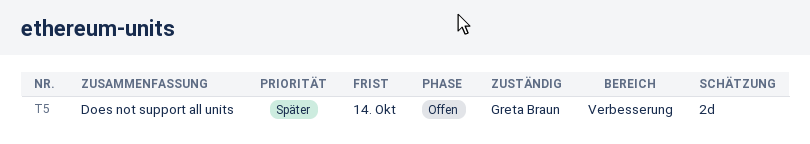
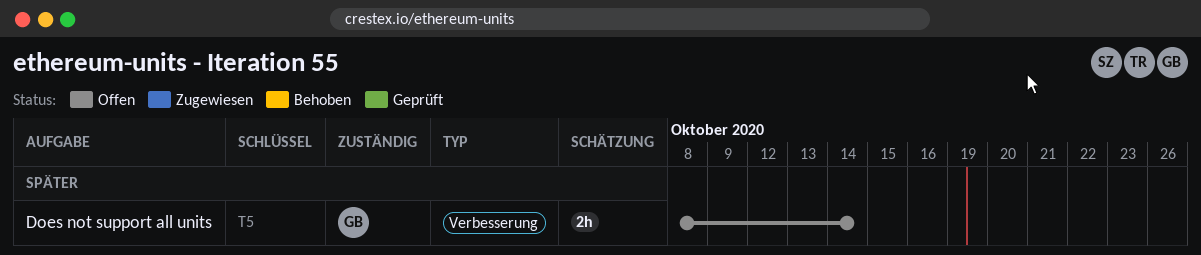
T5, estimate: 2d -> 2h

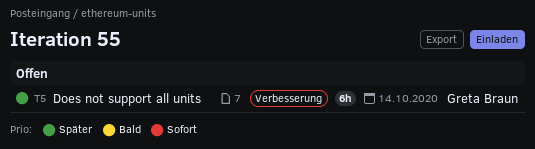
T5, estimate: 2h -> 6h

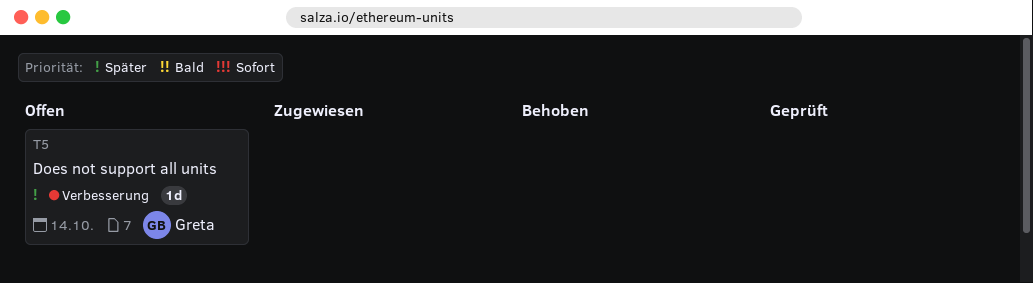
T5, estimate: 6h -> 1d

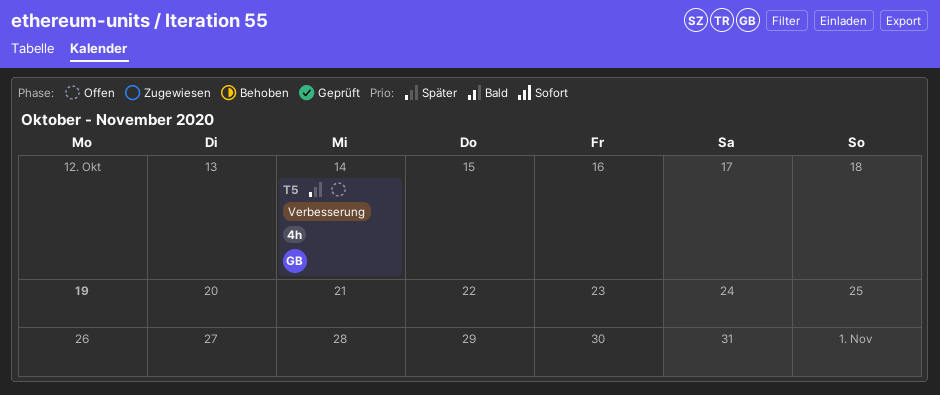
T5, estimate: 1d -> 4h

